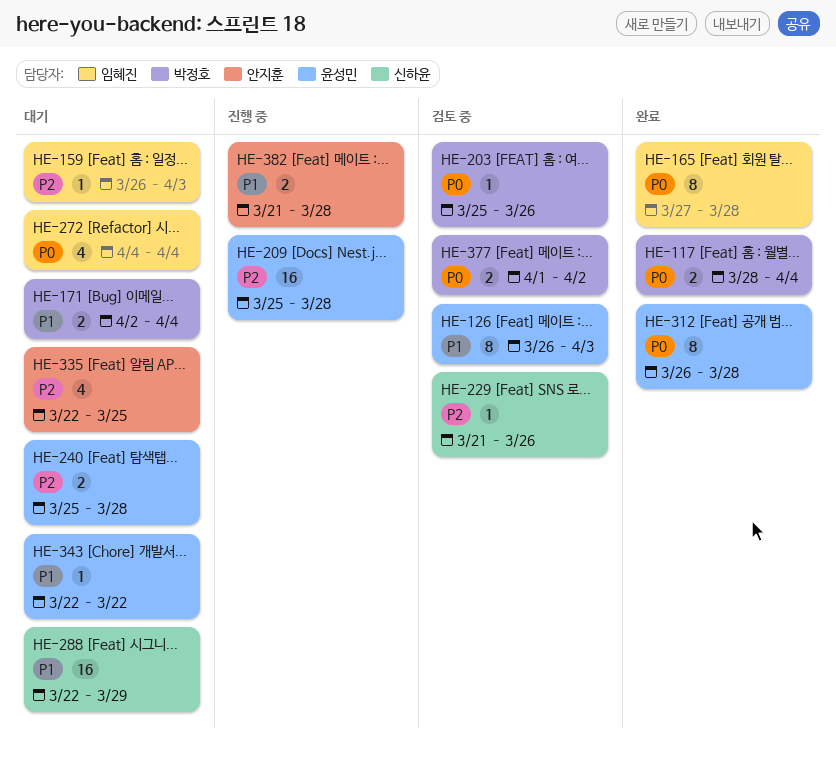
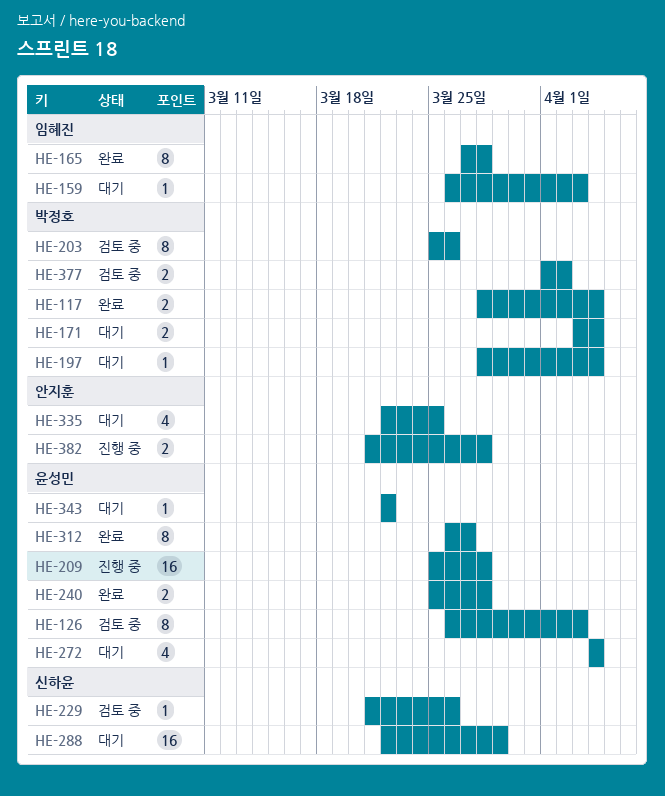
HE-171, start: Apr 2 -> Apr 3
HE-197: none -> present
HE-203, estimate: 1 -> 8
HE-240, status: 대기 -> 완료
HE-272, owner: 임혜진 -> 윤성민
HE-312, due: Mar 28 -> Mar 27

